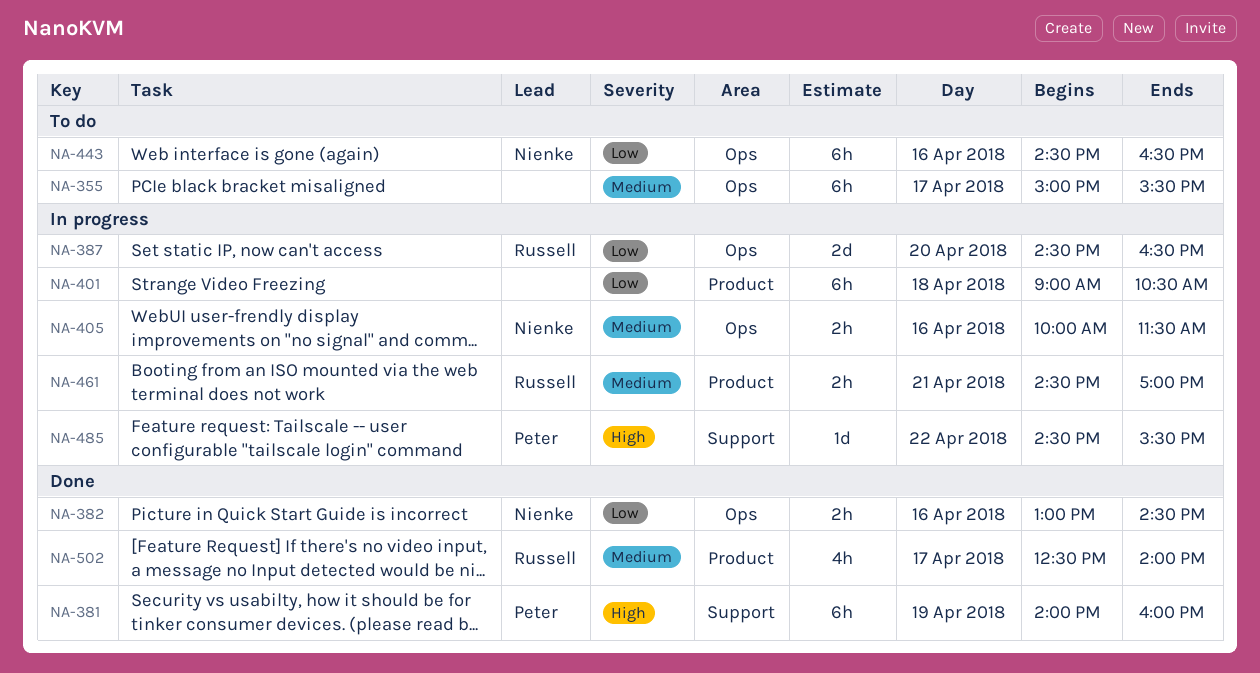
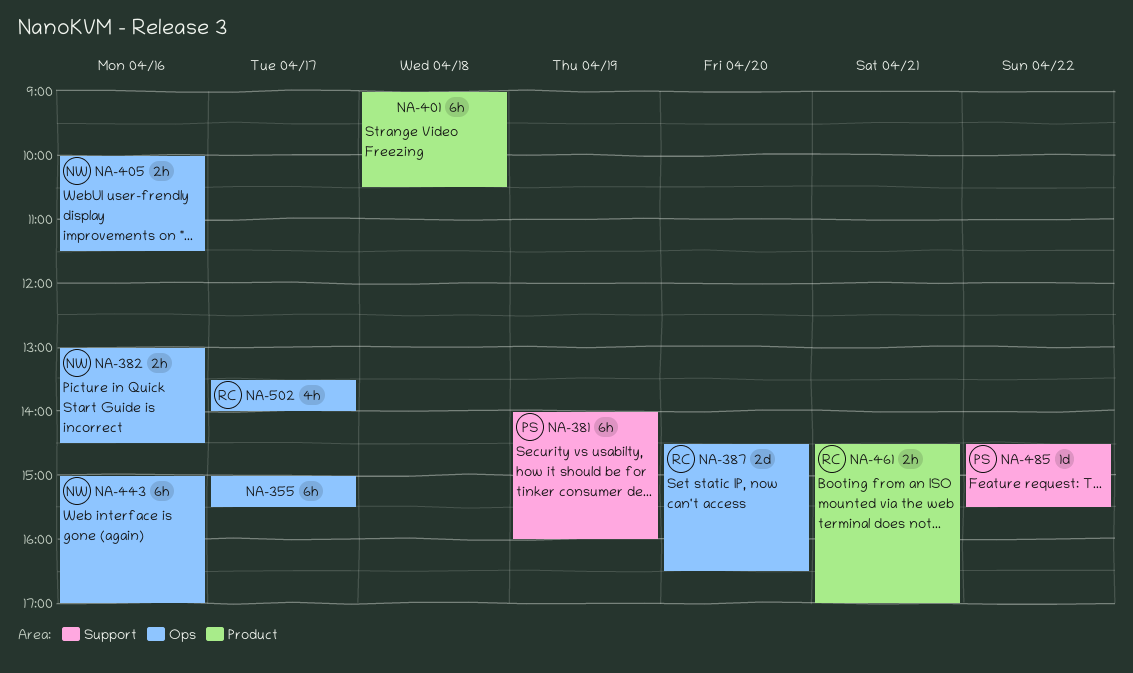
NA-443, begins: 14:30 -> 15:00
NA-443, ends: 16:30 -> 17:00
NA-502, label: Product -> Ops
NA-502, begins: 12:30 -> 13:30

